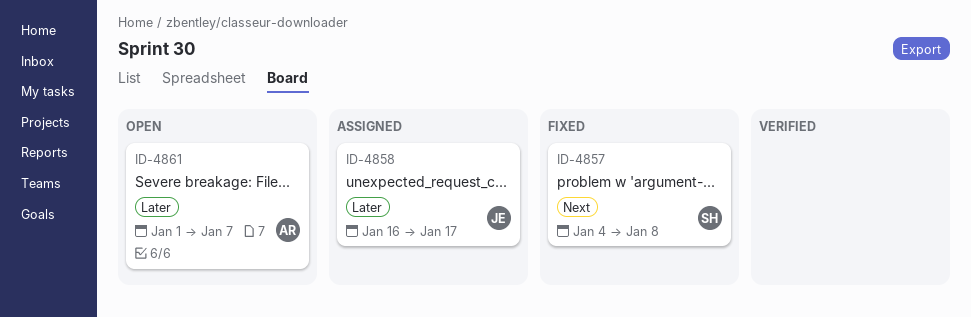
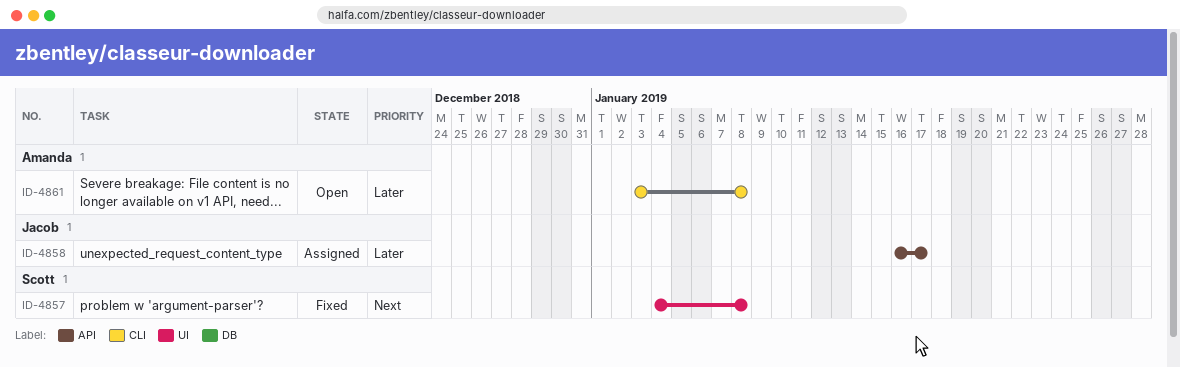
ID-4861, start: Jan 1 -> Jan 3
ID-4861, due: Jan 7 -> Jan 8

